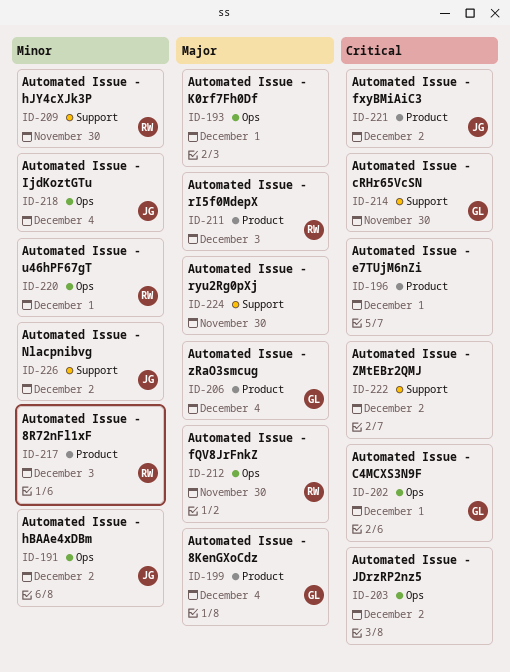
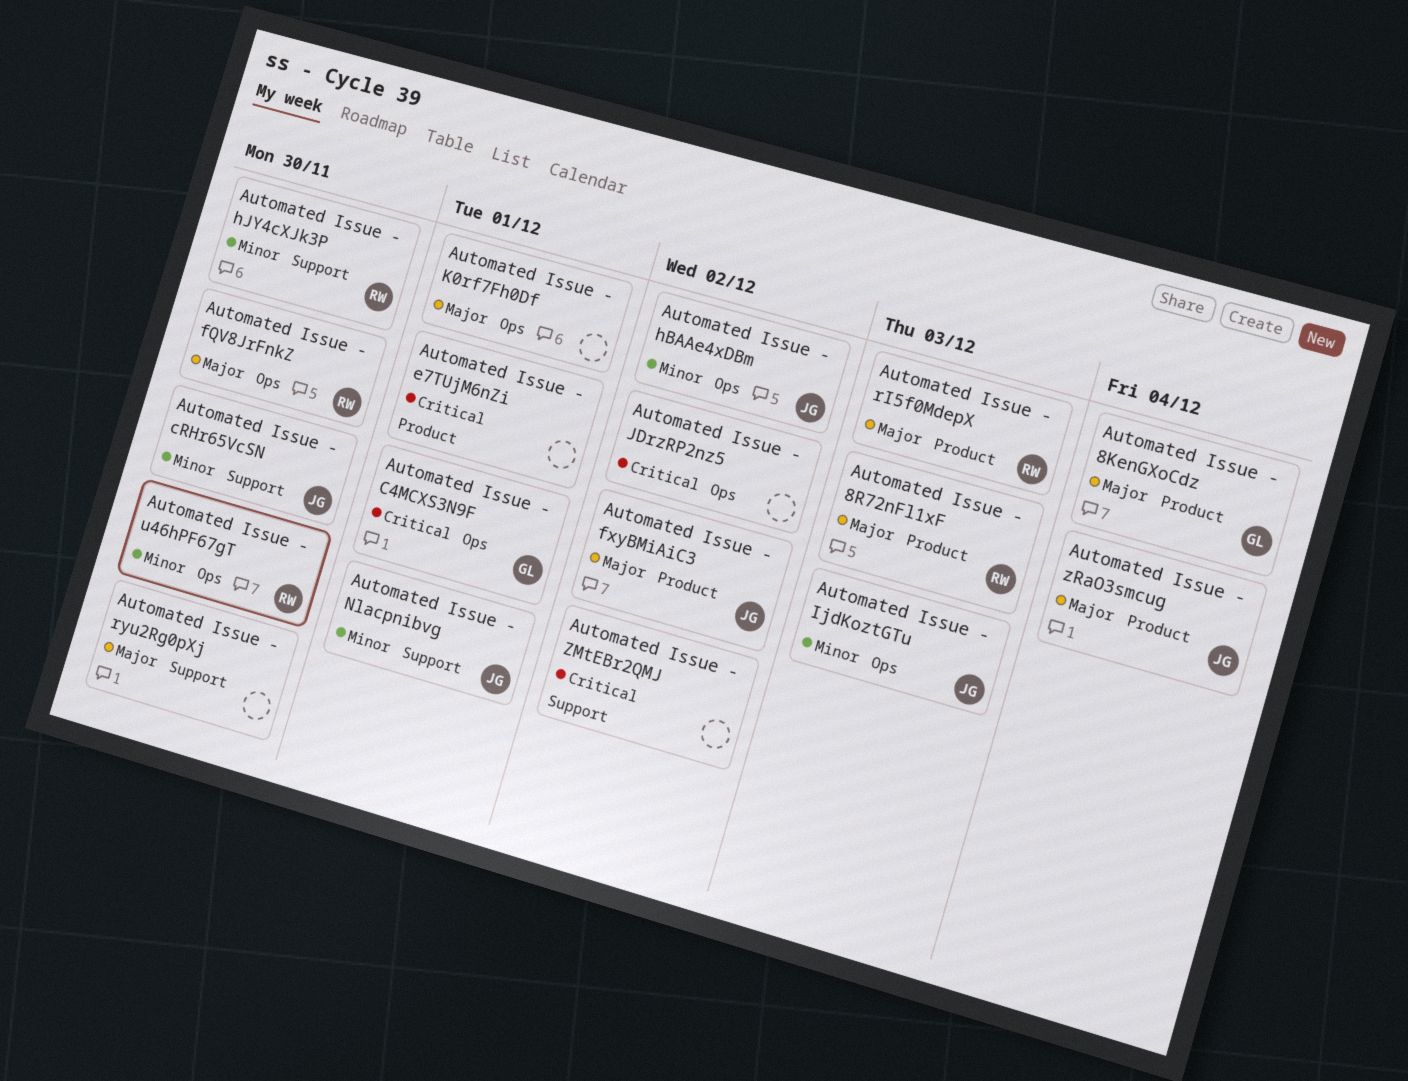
Automated Issue - 8R72nFl1xF, priority: Minor -> Major
Automated Issue - cRHr65VcSN, owner: GL -> JG
Automated Issue - cRHr65VcSN, priority: Critical -> Minor
Automated Issue - fxyBMiAiC3, priority: Critical -> Major
Automated Issue - IjdKoztGTu, due: Dec 4 -> Dec 3
Automated Issue - Nlacpnibvg, due: Dec 2 -> Dec 1
Automated Issue - u46hPF67gT, due: Dec 1 -> Nov 30
Automated Issue - zRaO3smcug, owner: GL -> JG

